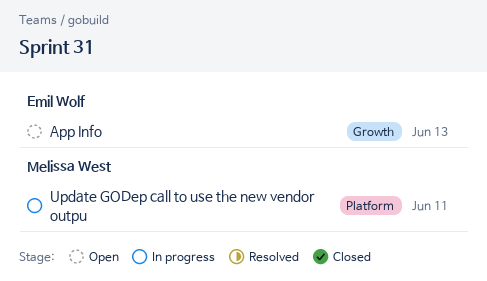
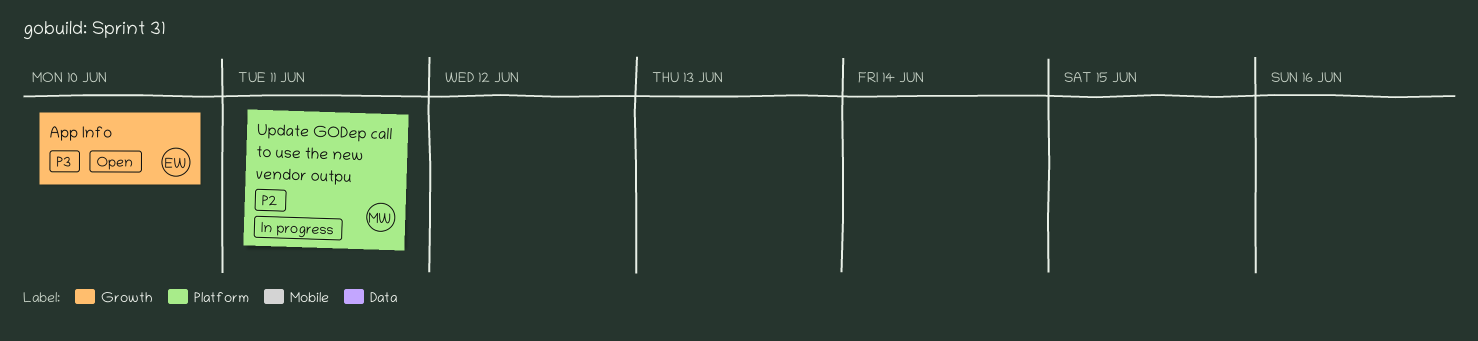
App Info, due: Jun 13 -> Jun 10

